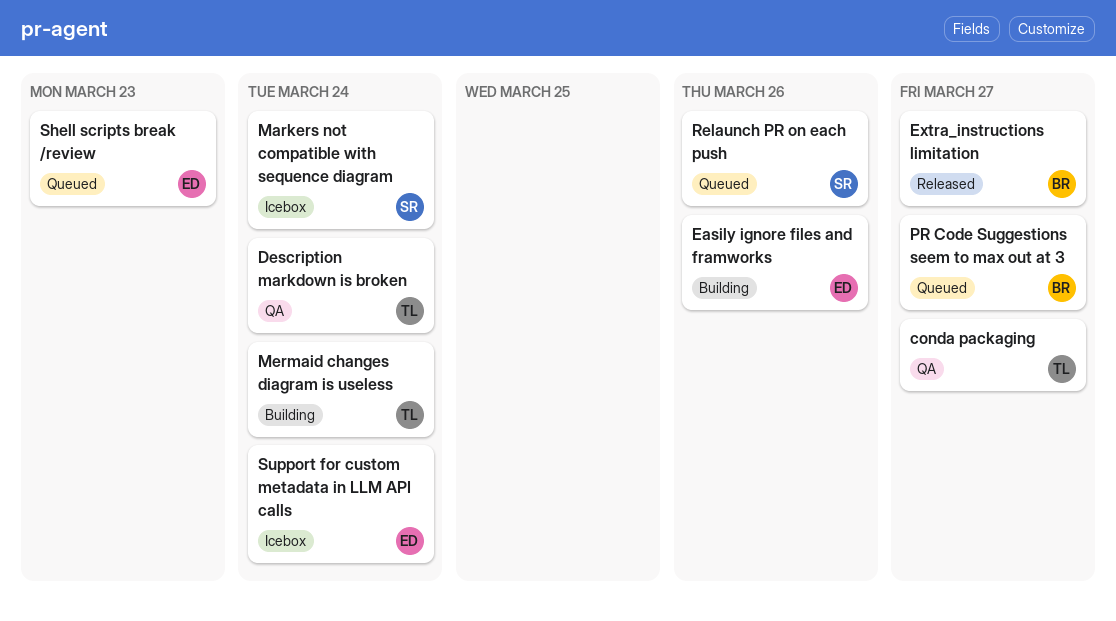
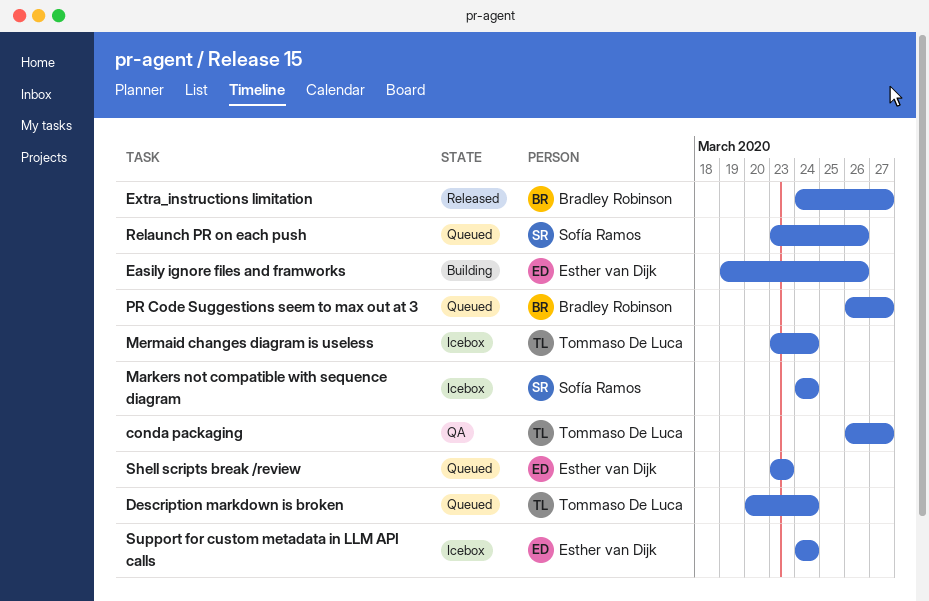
Description markdown is broken, status: QA -> Queued
Mermaid changes diagram is useless, status: Building -> Icebox

